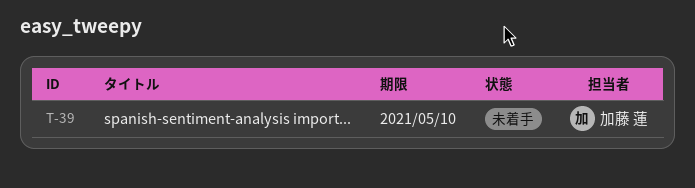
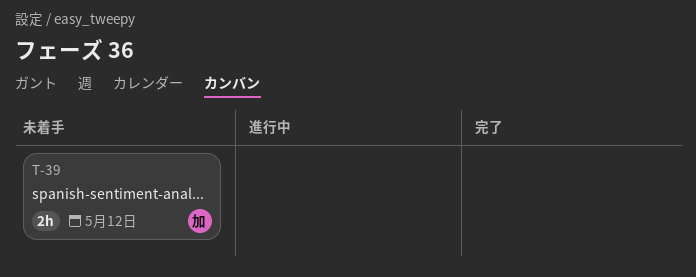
T-39, due: May 10 -> May 12

